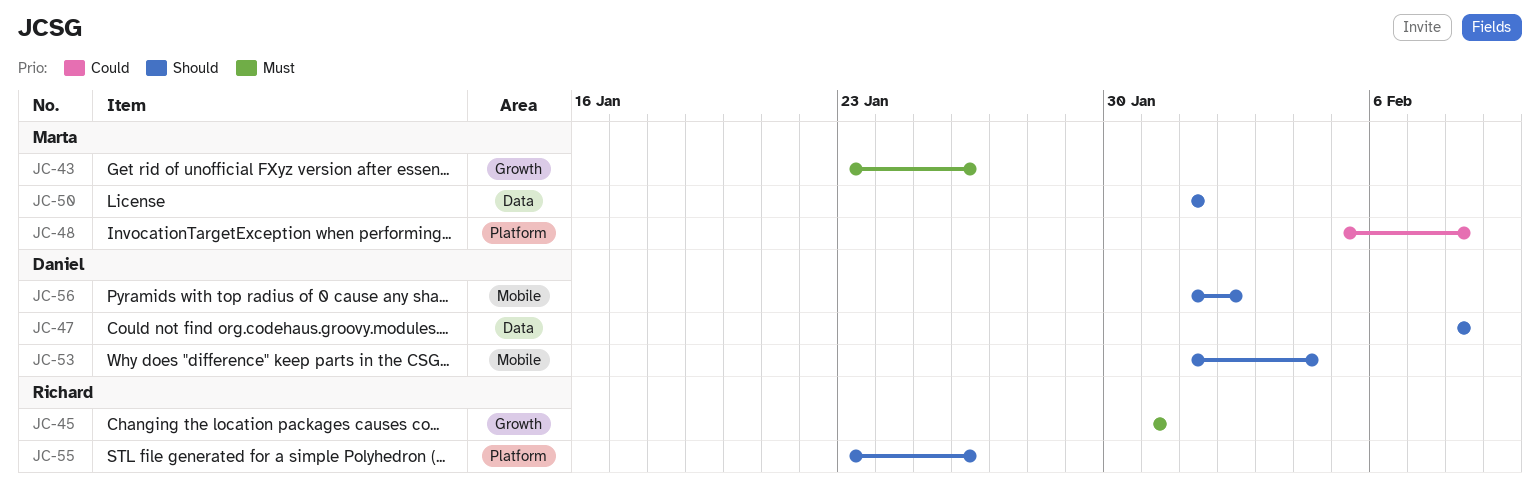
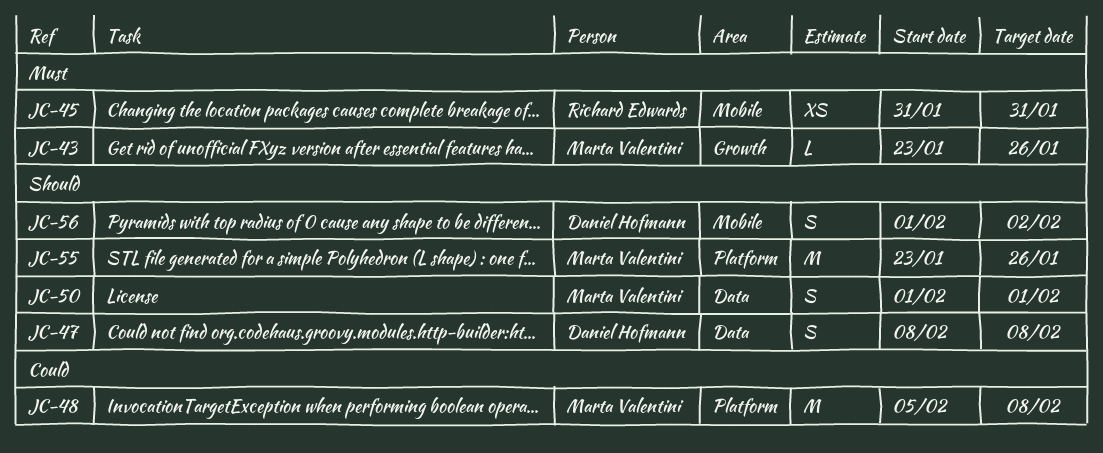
JC-45, label: Growth -> Mobile
JC-53: present -> none
JC-55, owner: Richard Edwards -> Marta Valentini

